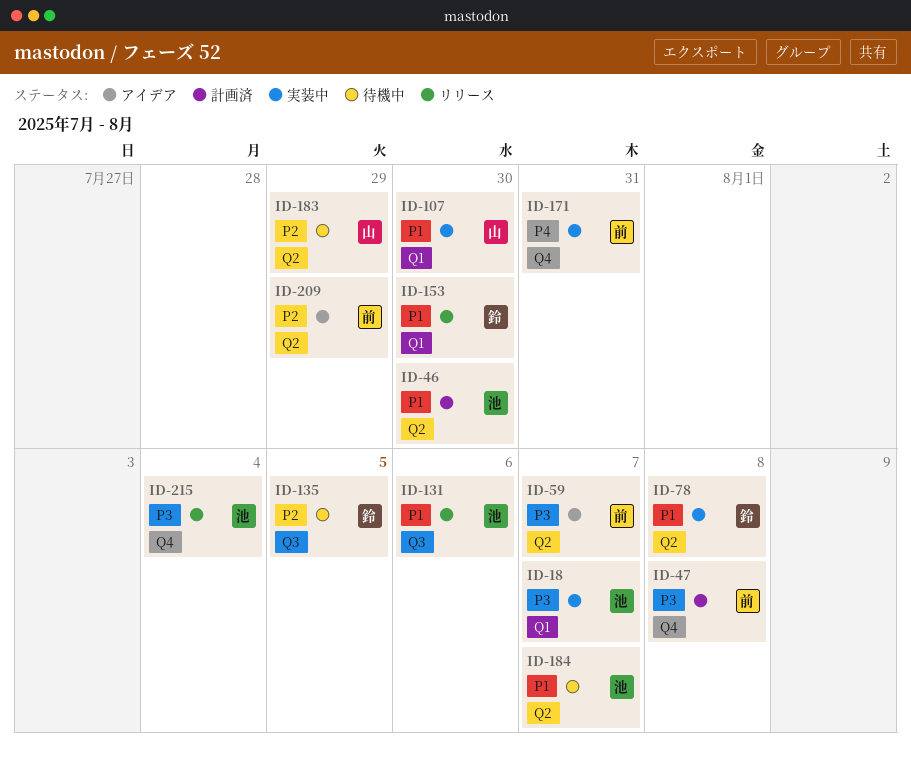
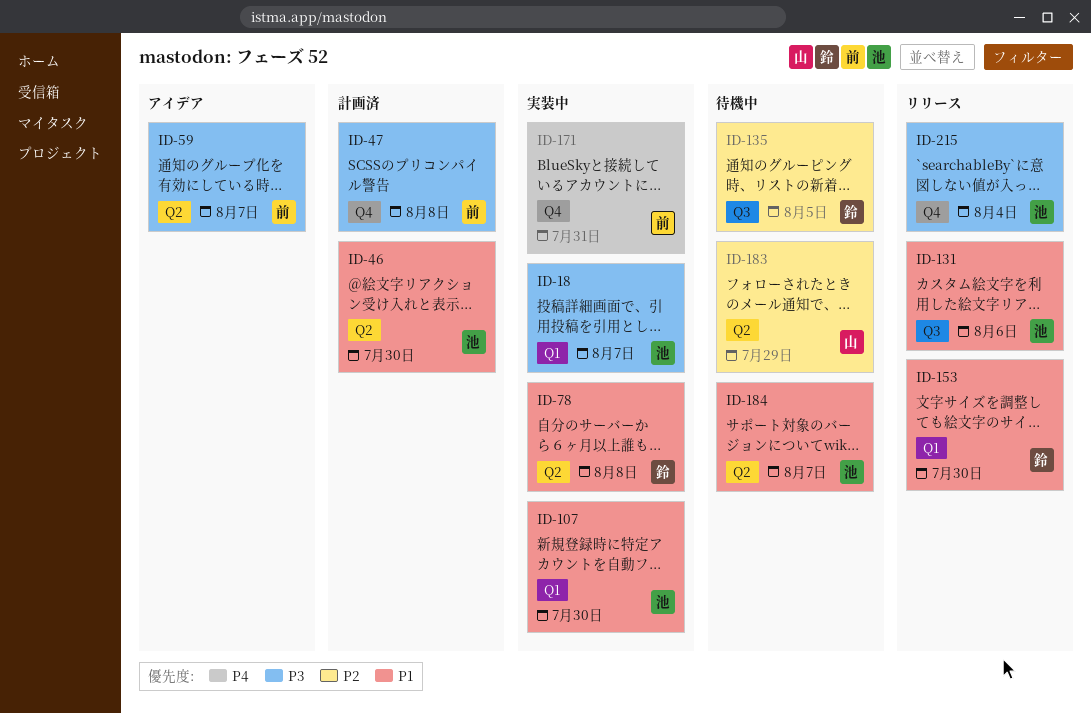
ID-107, owner: 山 -> 池
ID-209: present -> none

